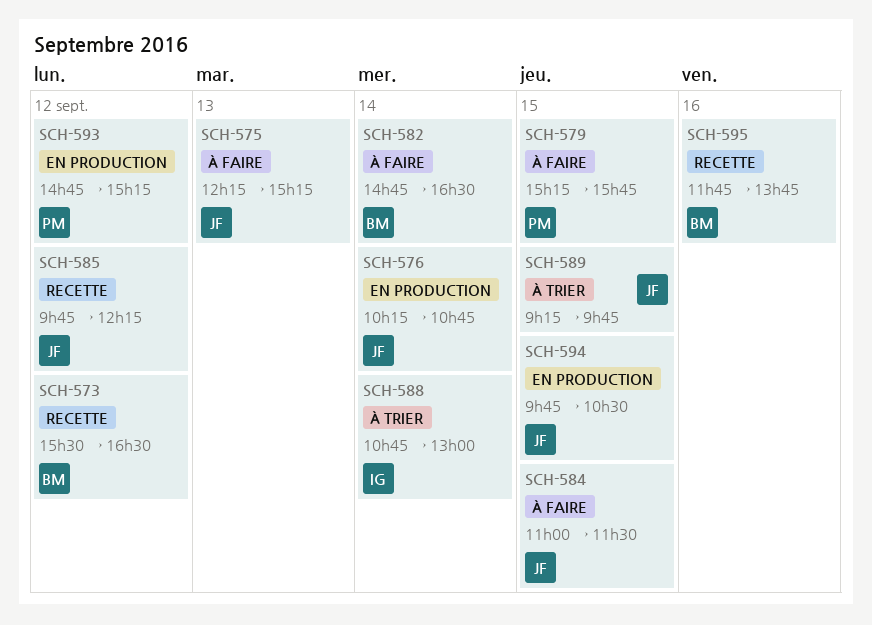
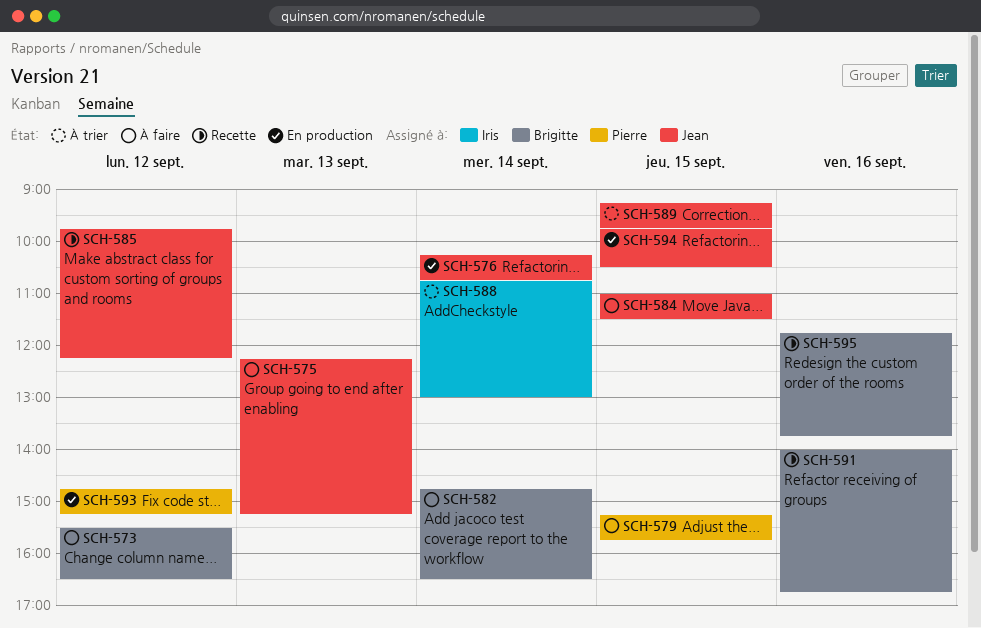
SCH-573, status: Recette -> À faire
SCH-591: none -> present

